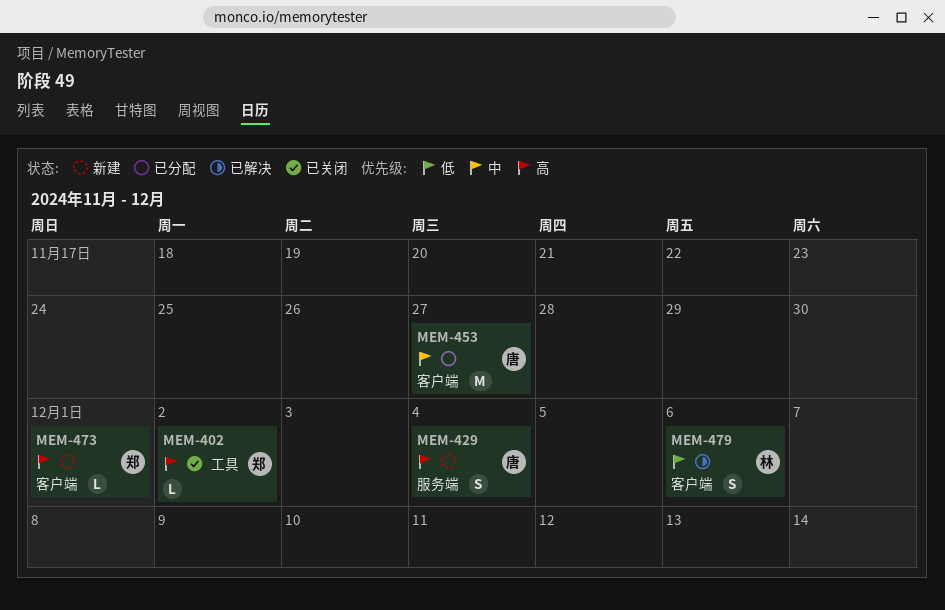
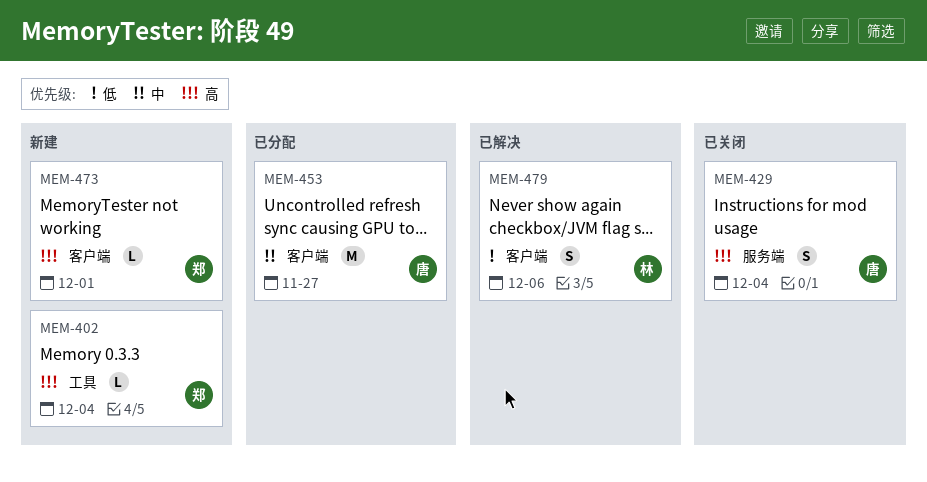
MEM-402, status: 已关闭 -> 新建
MEM-402, due: Dec 2 -> Dec 4
MEM-429, status: 新建 -> 已关闭

